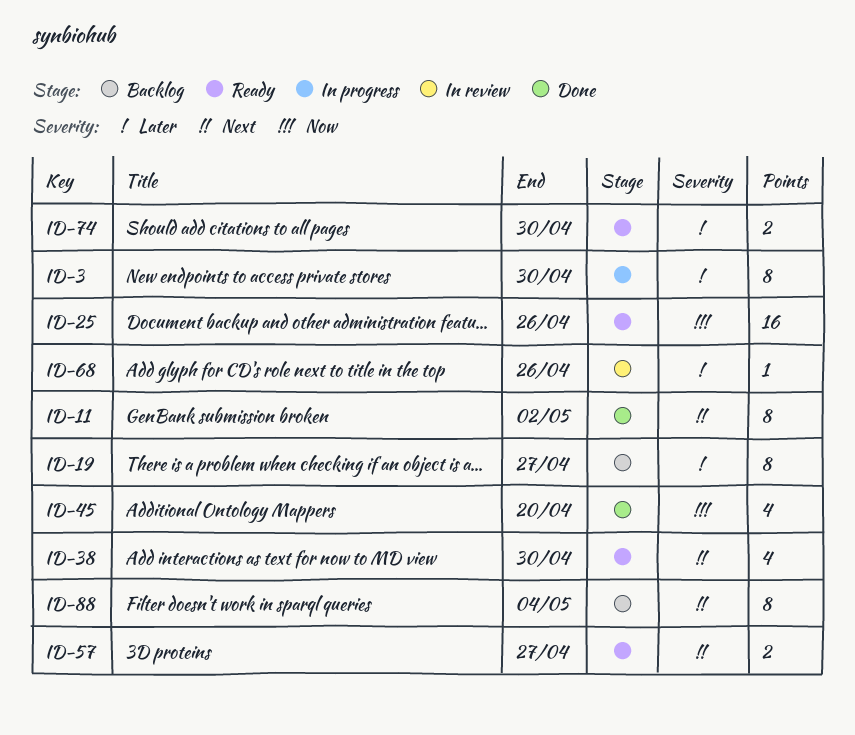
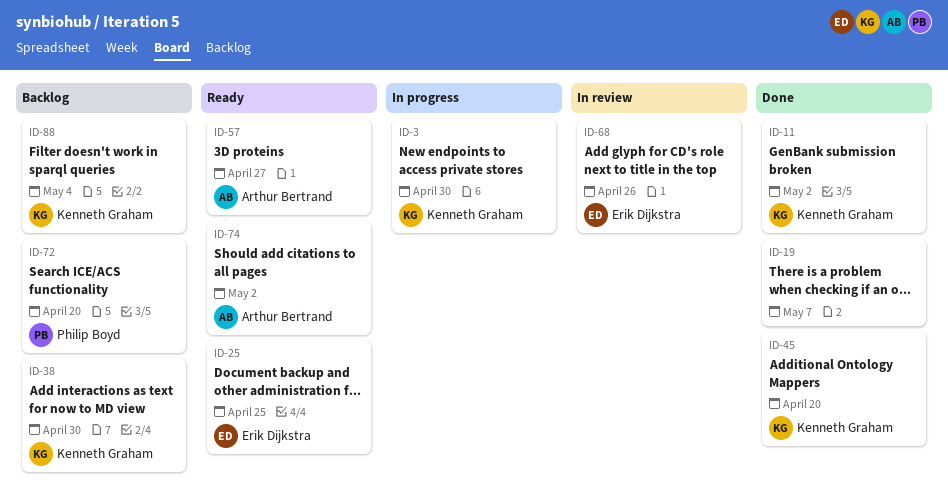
ID-19, status: Backlog -> Done
ID-19, due: Apr 27 -> May 7
ID-25, due: Apr 26 -> Apr 25
ID-38, status: Ready -> Backlog
ID-72: none -> present
ID-74, due: Apr 30 -> May 2

